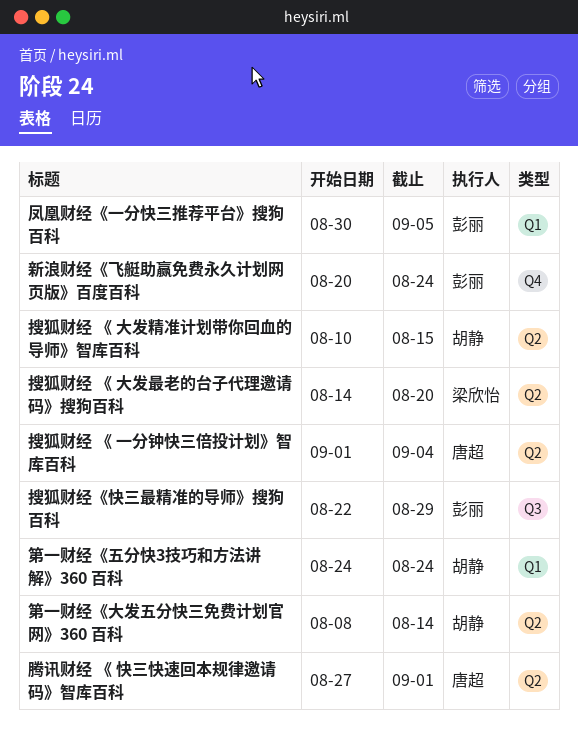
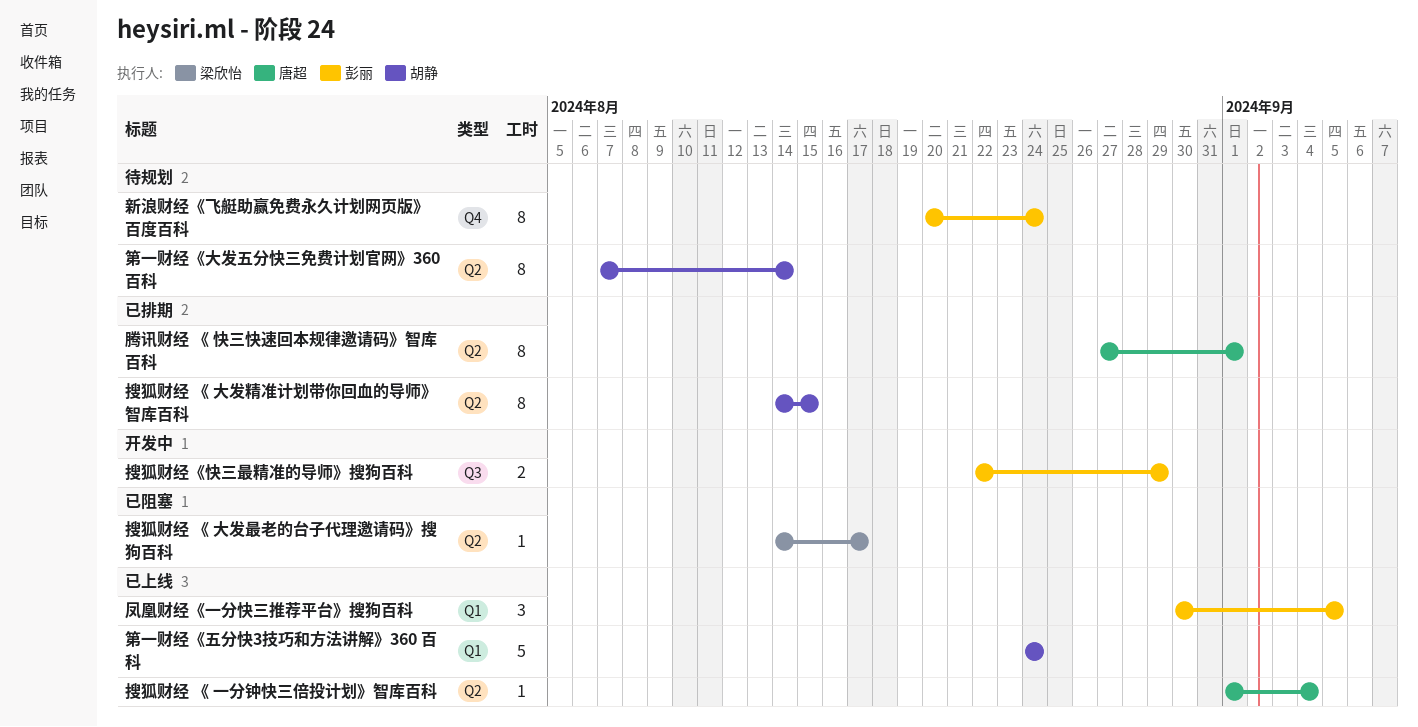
搜狐财经 《 大发最老的台子代理邀请码》搜狗百科, due: Aug 20 -> Aug 17
搜狐财经 《 大发精准计划带你回血的导师》智库百科, start: Aug 10 -> Aug 14
第一财经《大发五分快三免费计划官网》360 百科, start: Aug 8 -> Aug 7

